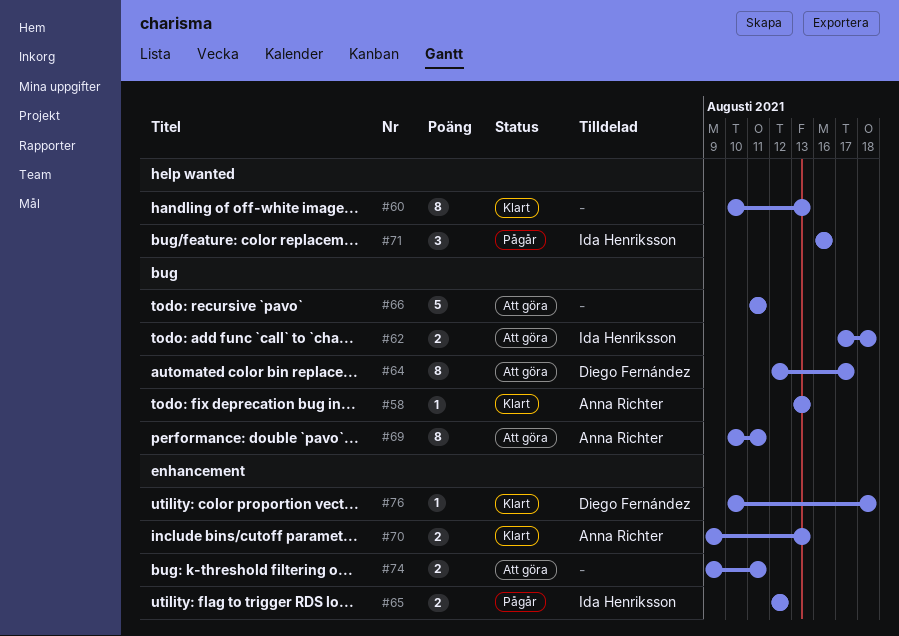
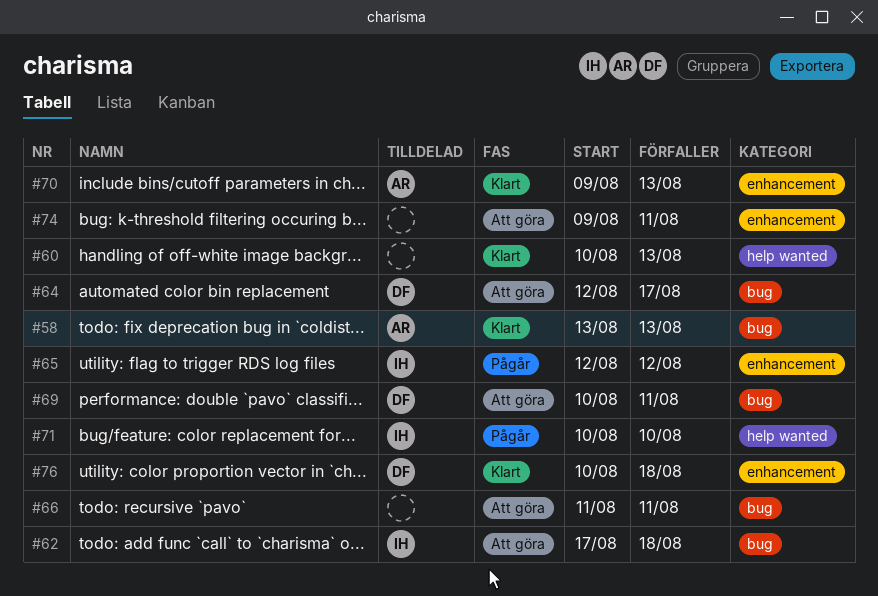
#69, owner: Anna Richter -> Diego Fernández
#71, start: Aug 16 -> Aug 10
#71, due: Aug 16 -> Aug 10

